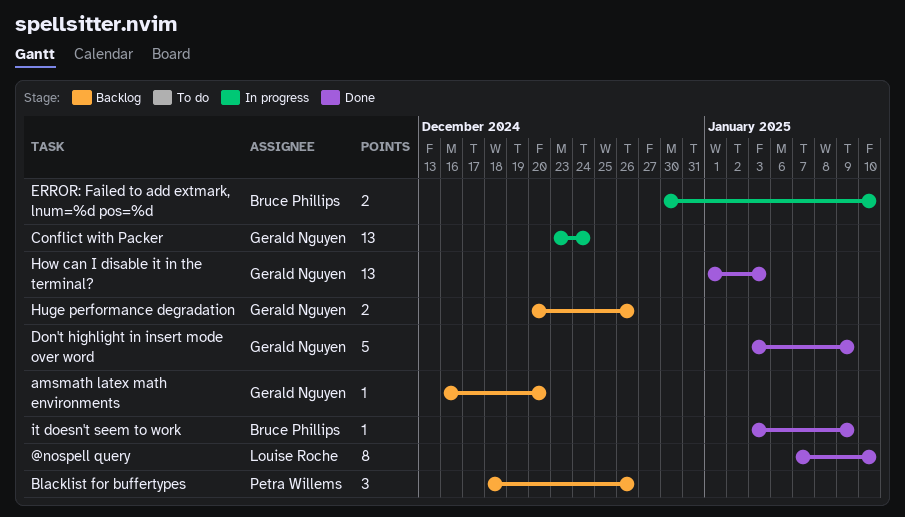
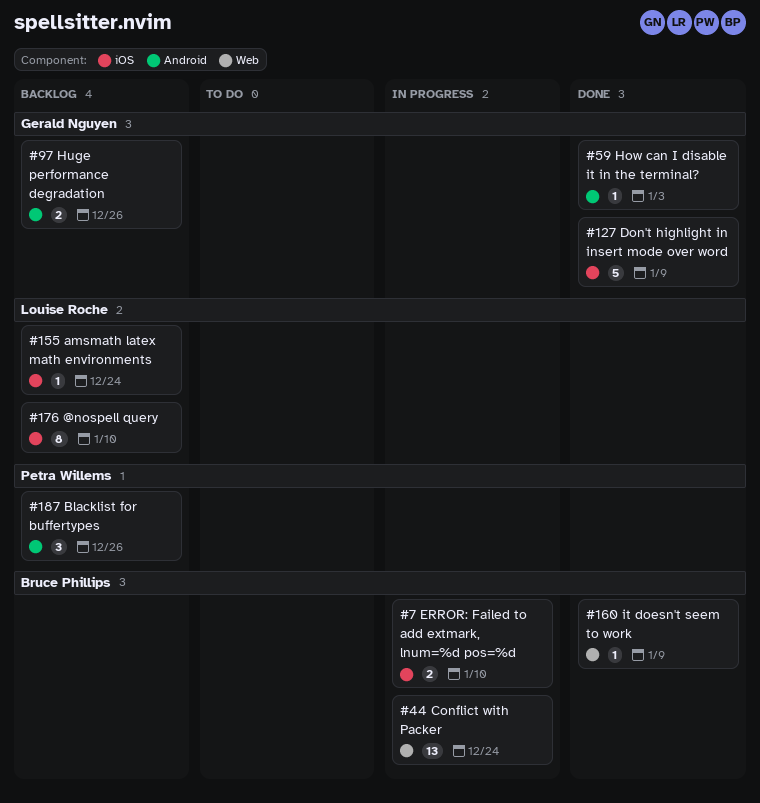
@nospell query, status: Done -> Backlog
amsmath latex math environments, owner: Gerald Nguyen -> Louise Roche
amsmath latex math environments, due: Dec 20 -> Dec 24
Conflict with Packer, owner: Gerald Nguyen -> Bruce Phillips
How can I disable it in the terminal?, estimate: 13 -> 1

